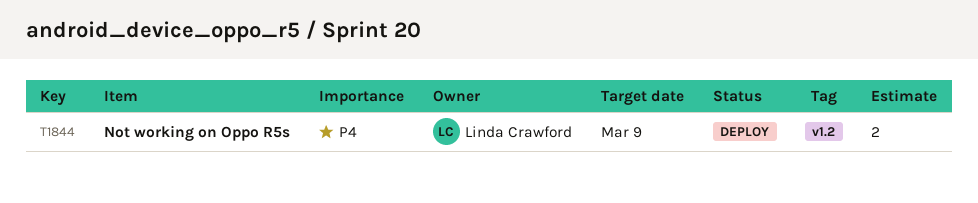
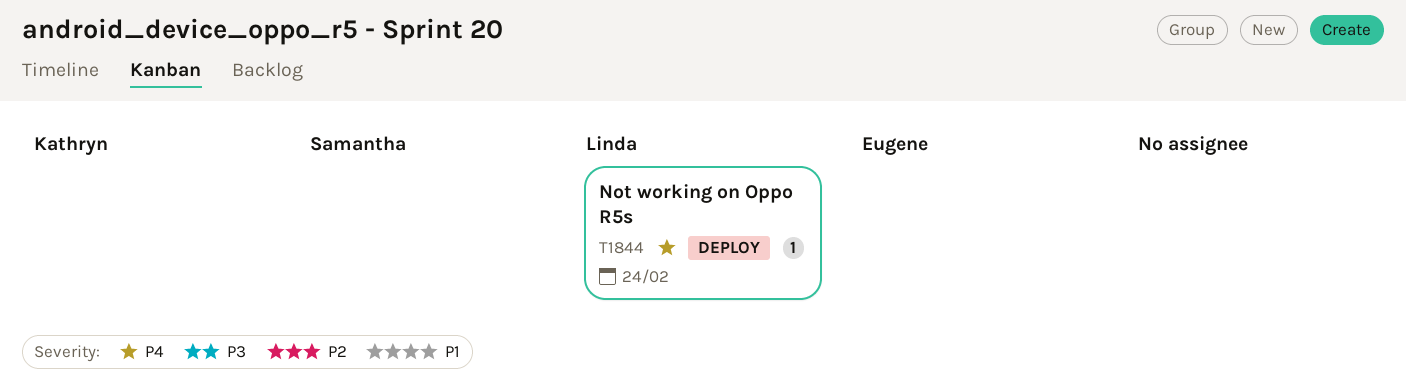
T1844, estimate: 2 -> 1
T1844, due: Mar 9 -> Feb 24

